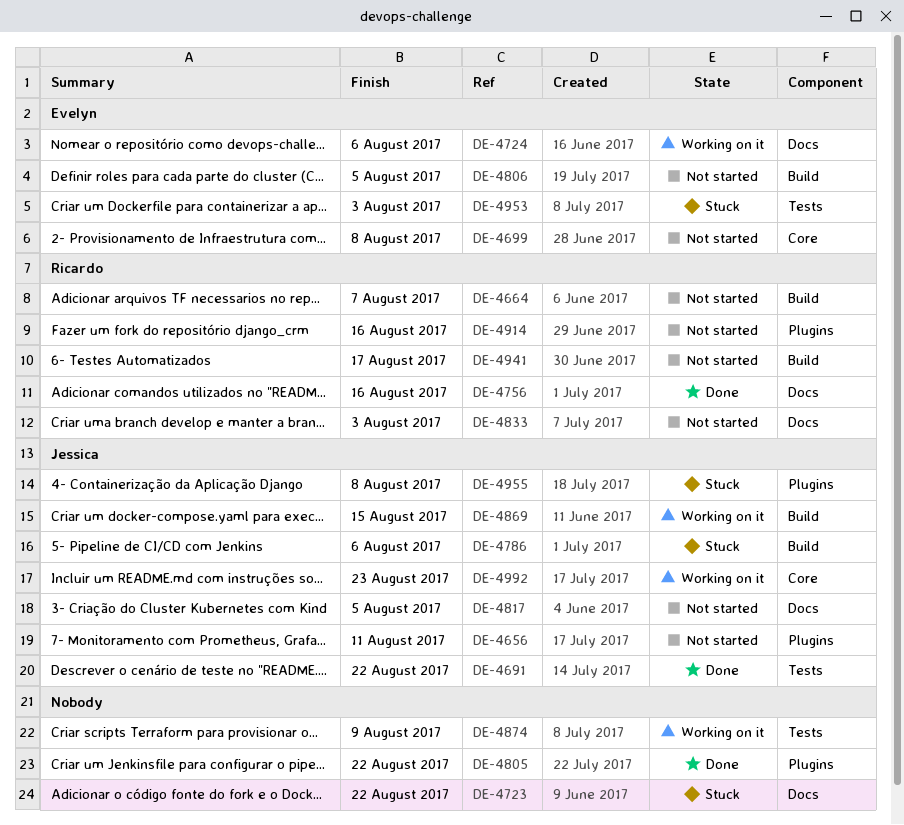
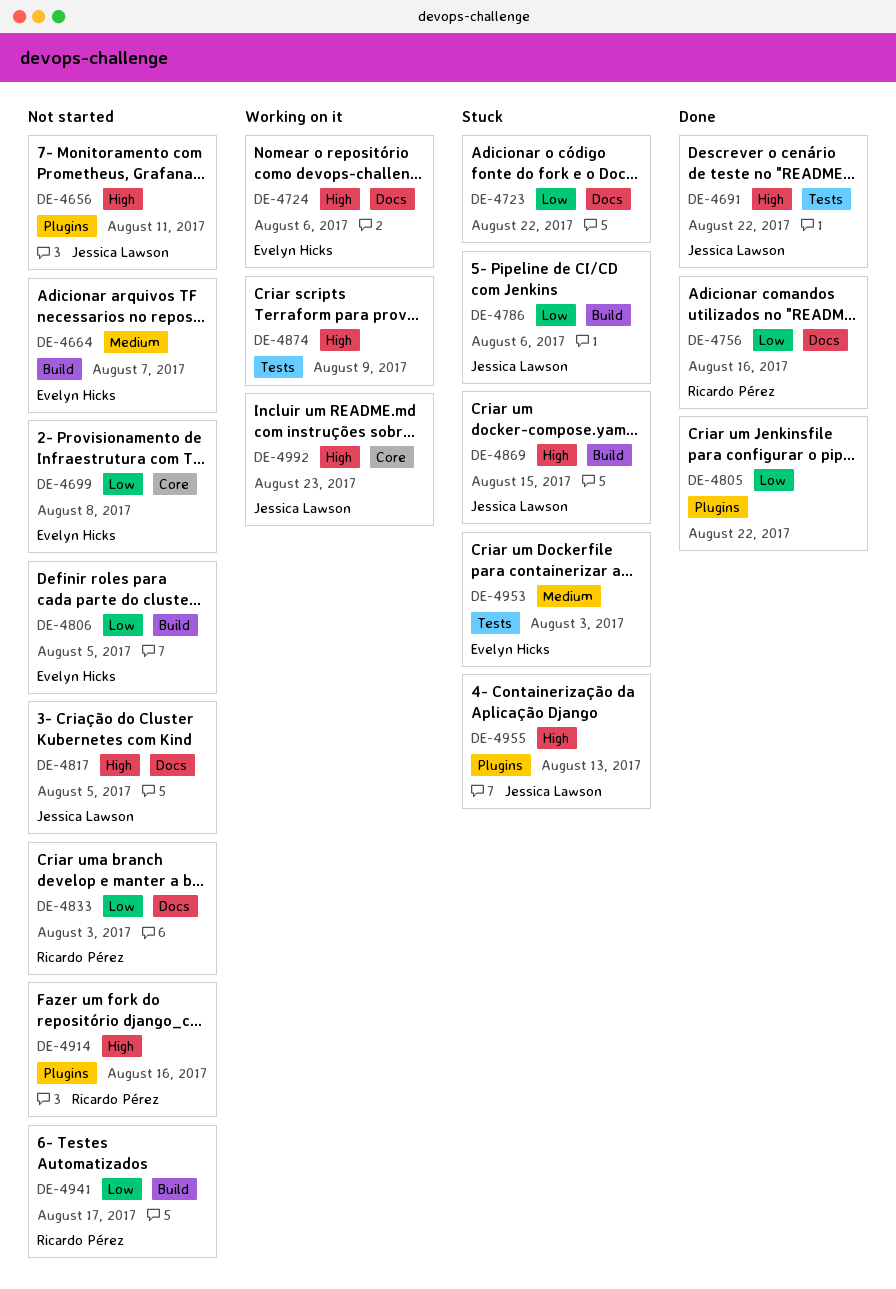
DE-4664, owner: Ricardo Pérez -> Evelyn Hicks
DE-4869, status: Working on it -> Stuck
DE-4955, due: Aug 8 -> Aug 13

